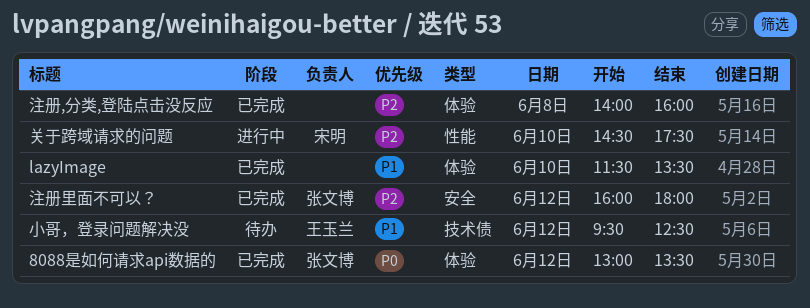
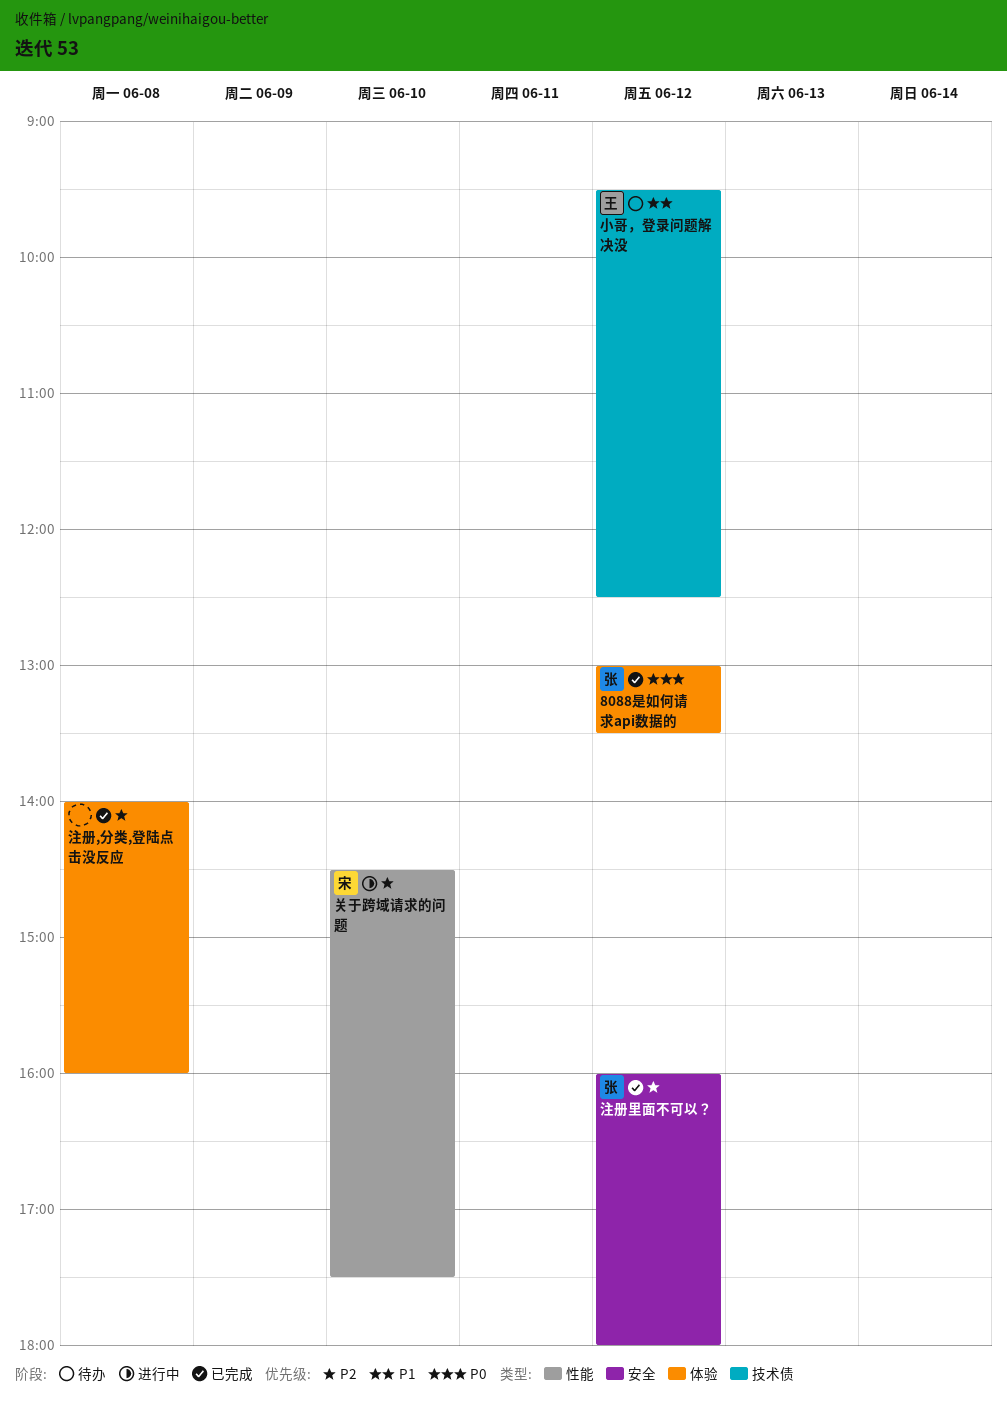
lazyImage: present -> none

